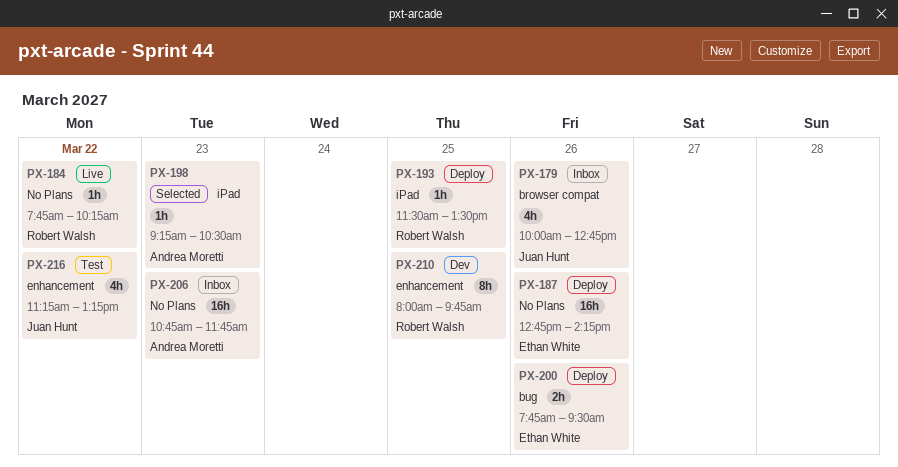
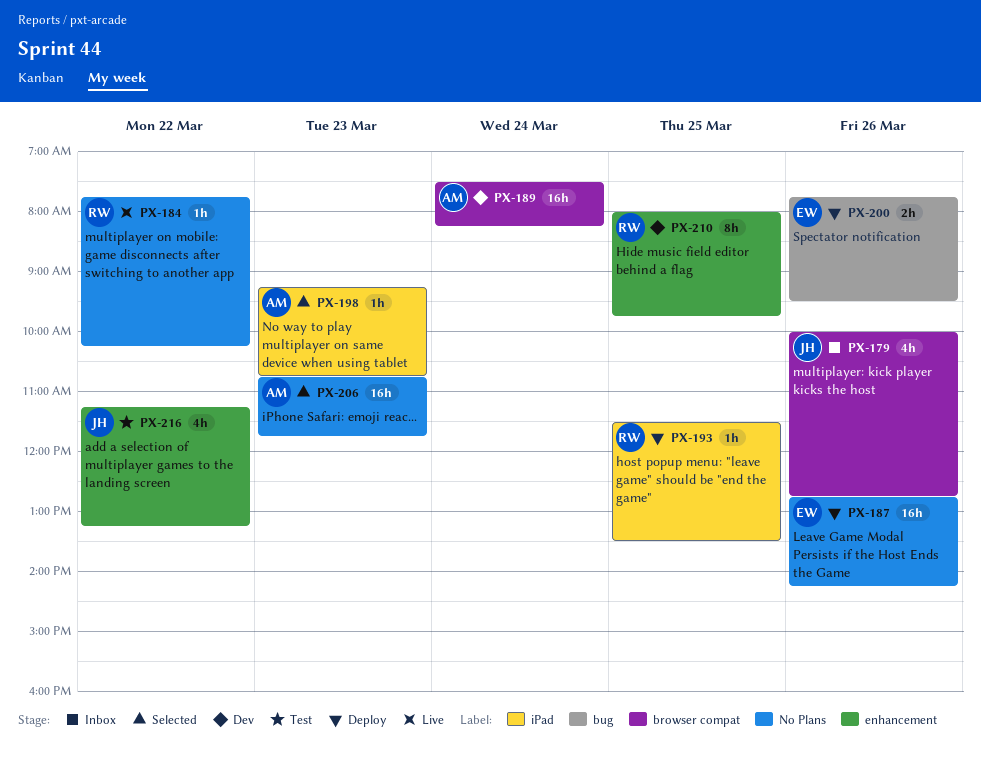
PX-189: none -> present
PX-198, ends: 10:30 -> 10:45
PX-206, status: Inbox -> Selected

